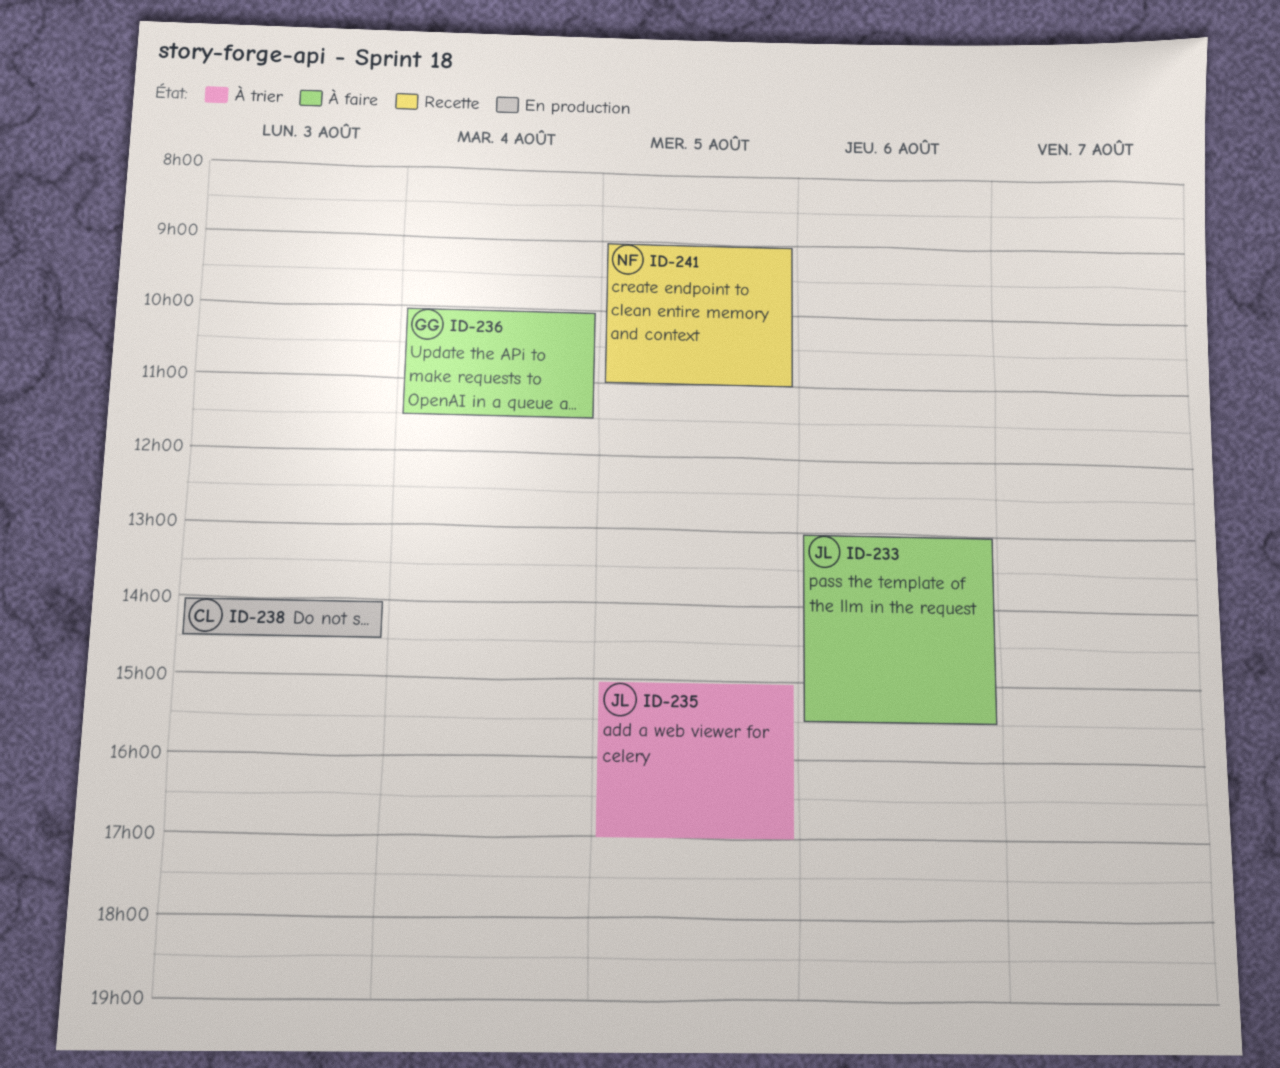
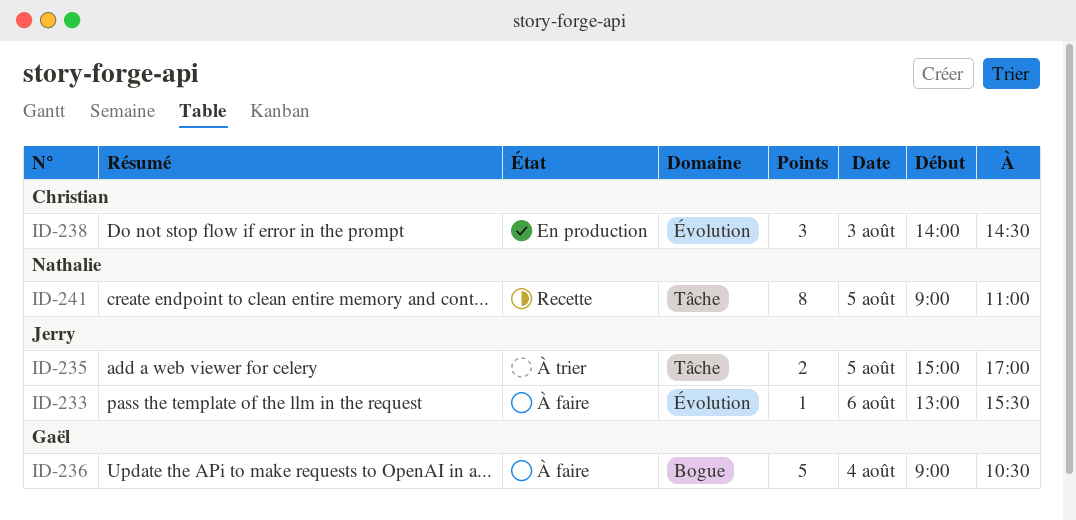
ID-236, begins: 10:00 -> 09:00
ID-236, ends: 11:30 -> 10:30

